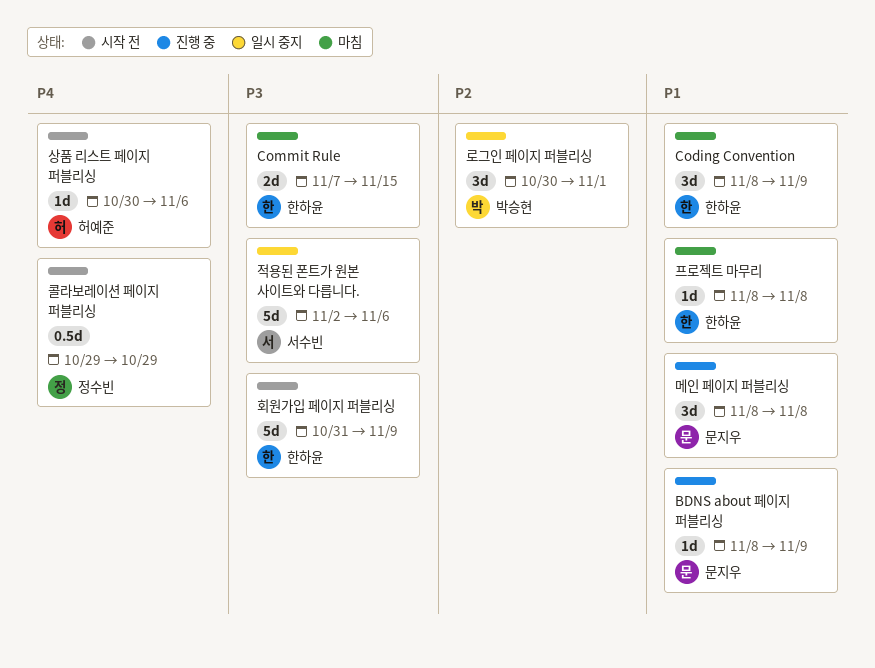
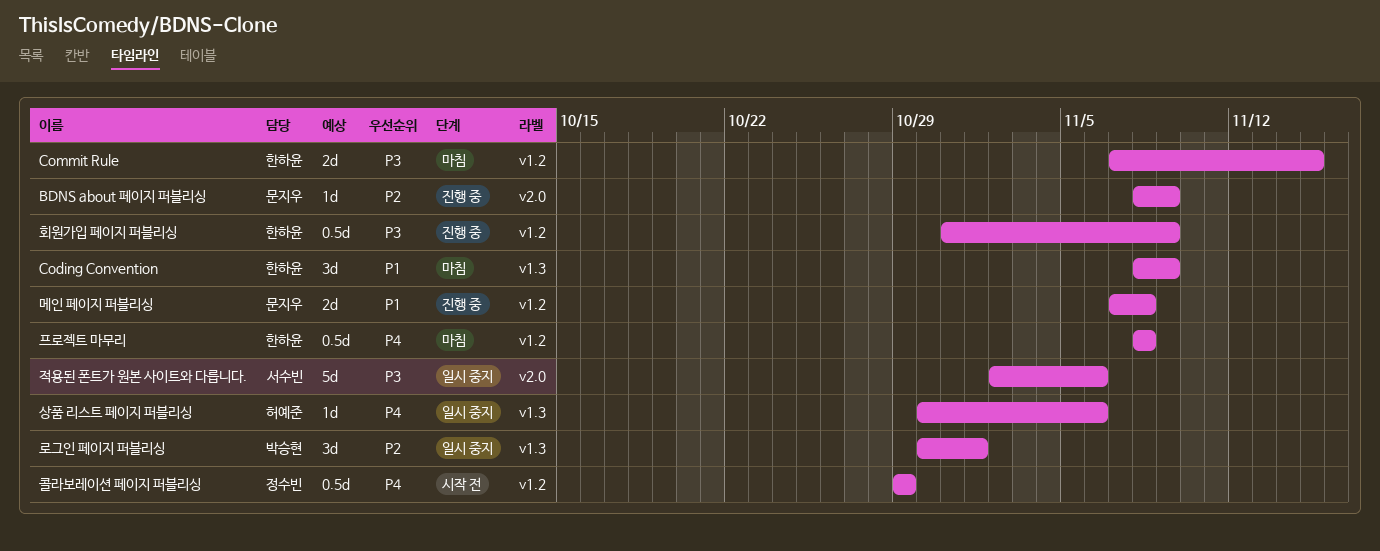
BDNS about 페이지 퍼블리싱, priority: P1 -> P2
메인 페이지 퍼블리싱, estimate: 3d -> 2d
메인 페이지 퍼블리싱, start: Nov 8 -> Nov 7
상품 리스트 페이지 퍼블리싱, status: 시작 전 -> 일시 중지
프로젝트 마무리, priority: P1 -> P4
프로젝트 마무리, estimate: 1d -> 0.5d
회원가입 페이지 퍼블리싱, status: 시작 전 -> 진행 중
회원가입 페이지 퍼블리싱, estimate: 5d -> 0.5d

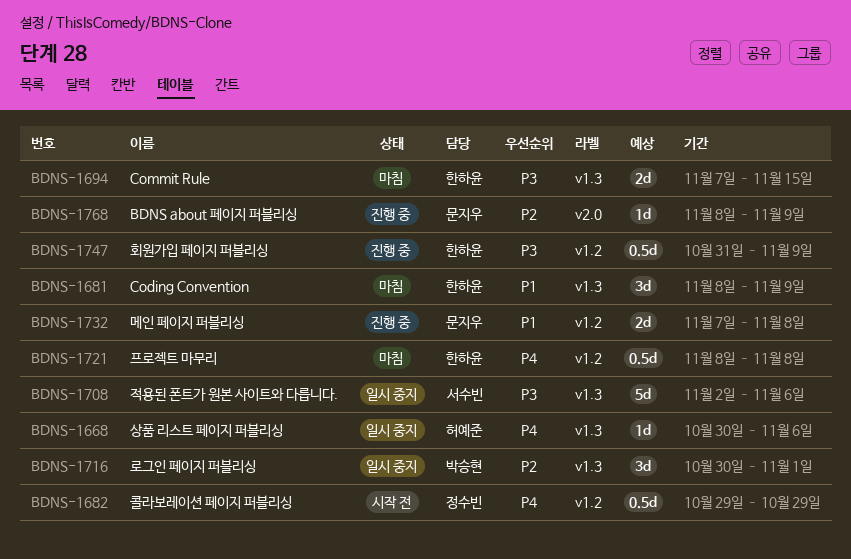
Commit Rule, label: v1.2 -> v1.3
적용된 폰트가 원본 사이트와 다릅니다., label: v2.0 -> v1.3

